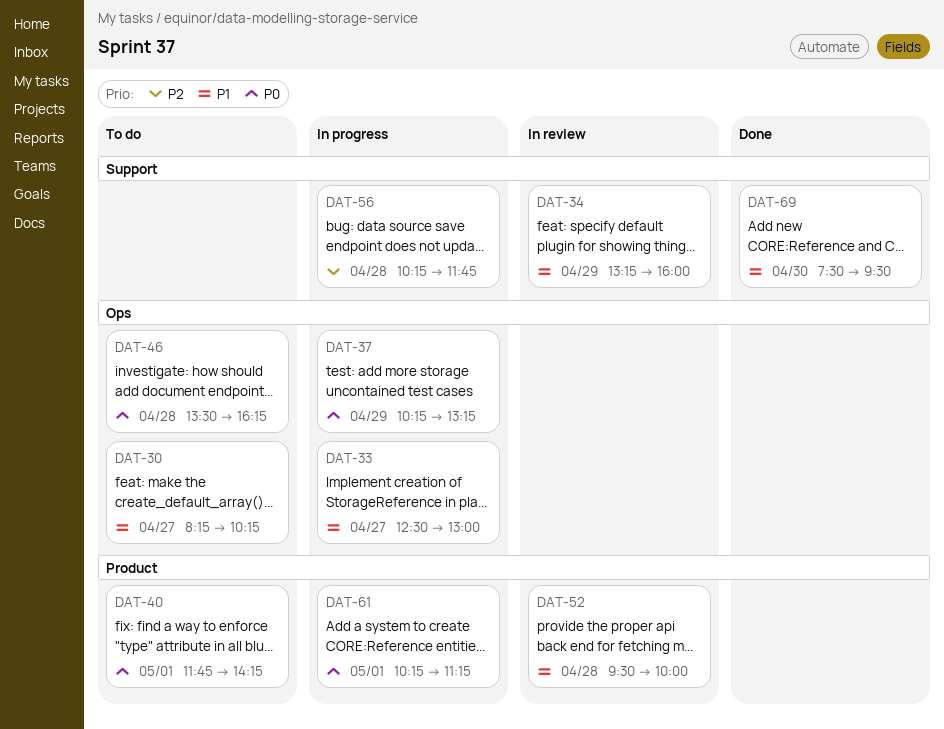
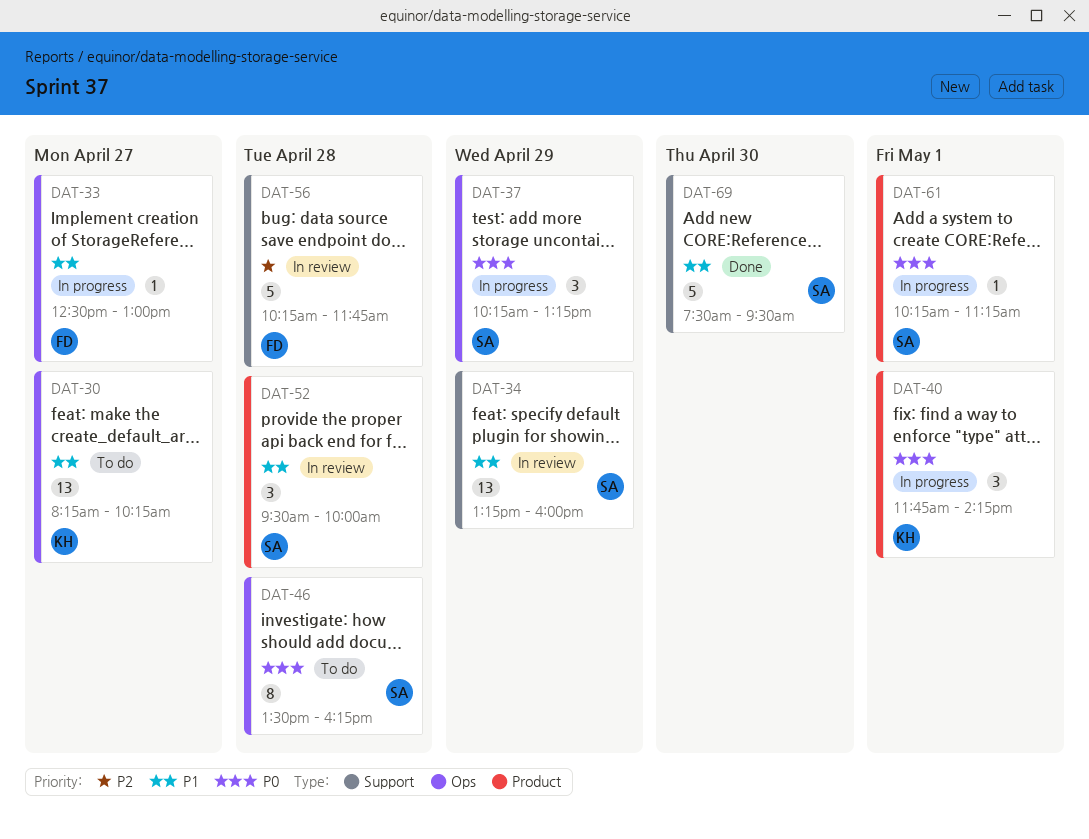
DAT-40, status: To do -> In progress
DAT-56, status: In progress -> In review

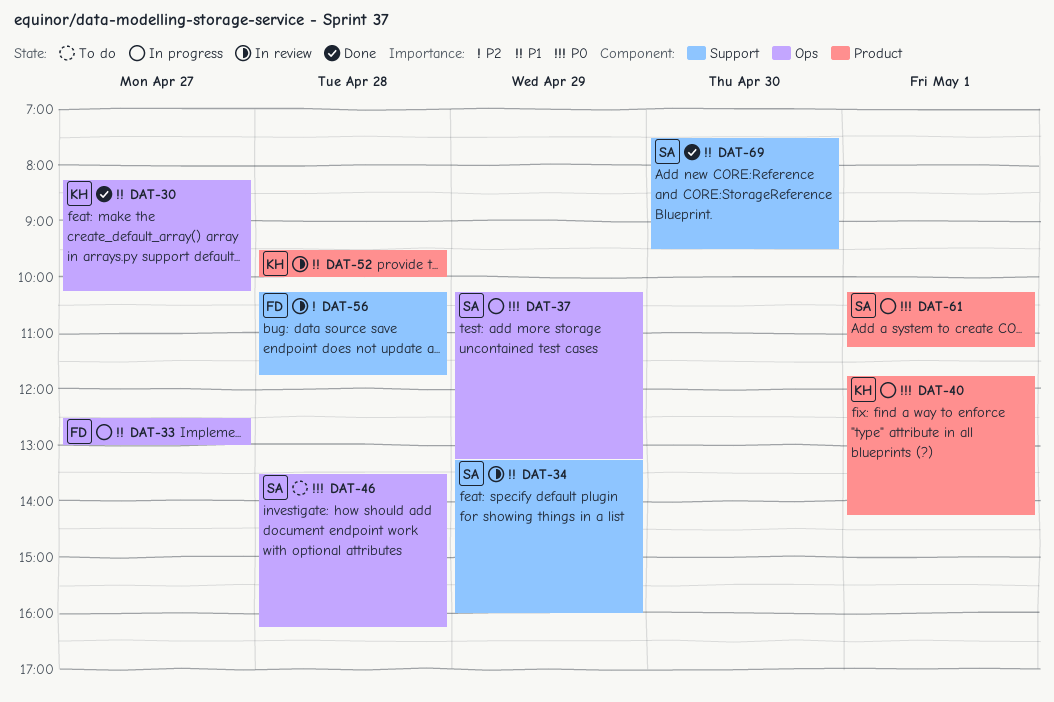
DAT-30, status: To do -> Done
DAT-52, owner: SA -> KH

